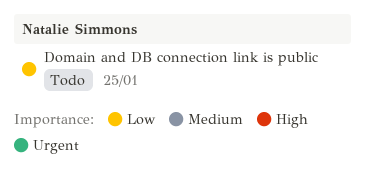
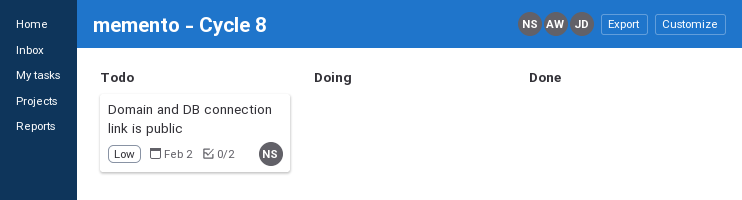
Domain and DB connection link is public, due: Jan 25 -> Feb 2

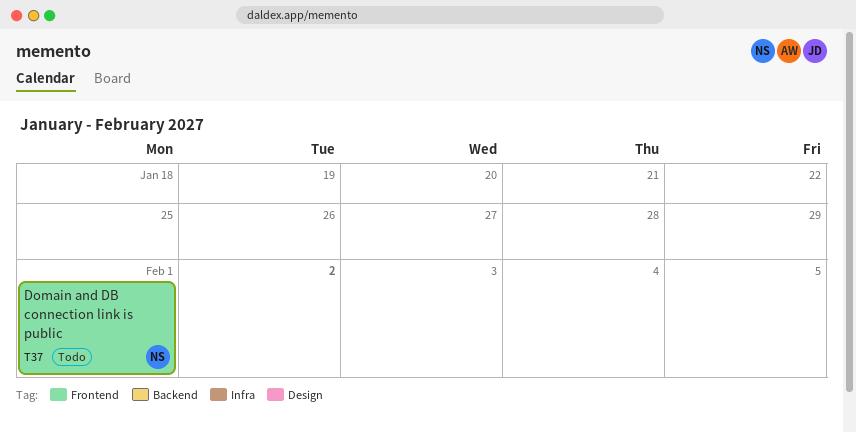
Domain and DB connection link is public, due: Feb 2 -> Feb 1

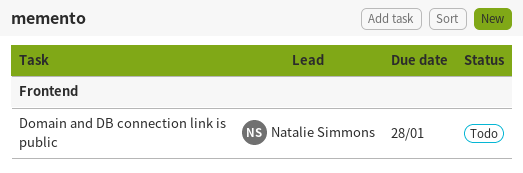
Domain and DB connection link is public, due: Feb 1 -> Jan 28

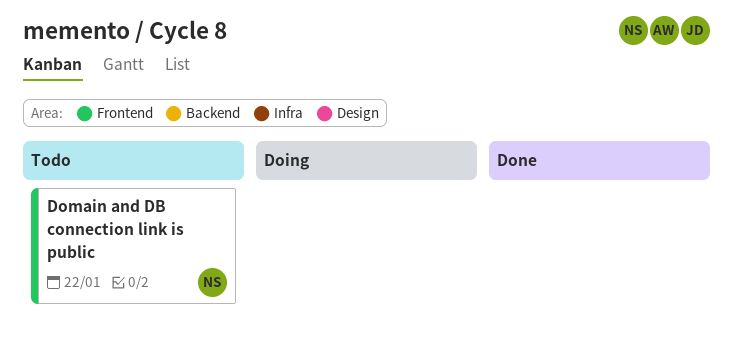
Domain and DB connection link is public, due: Jan 28 -> Jan 22

